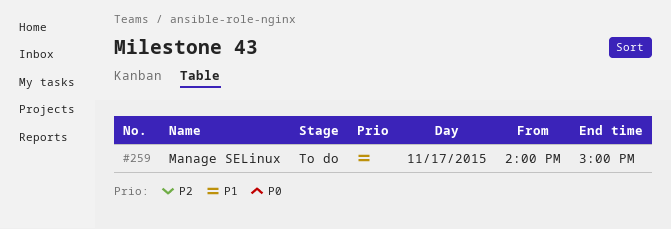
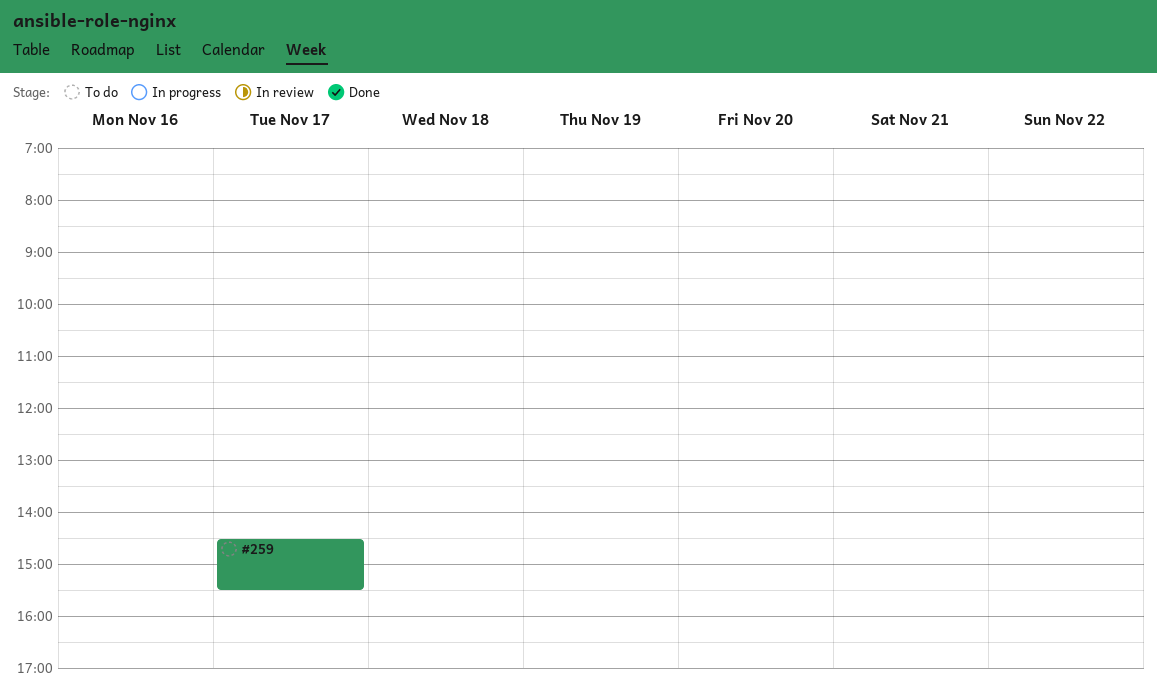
#259, begins: 14:00 -> 14:30
#259, ends: 15:00 -> 15:30

